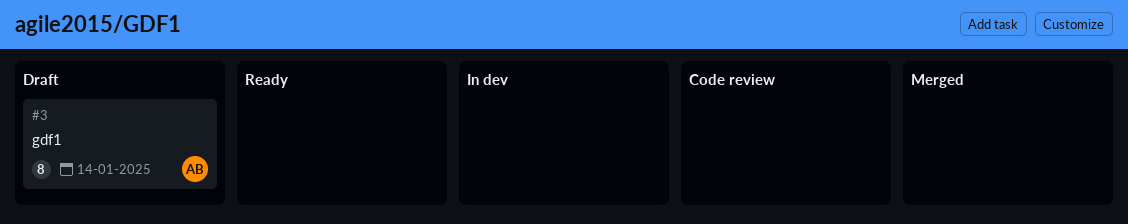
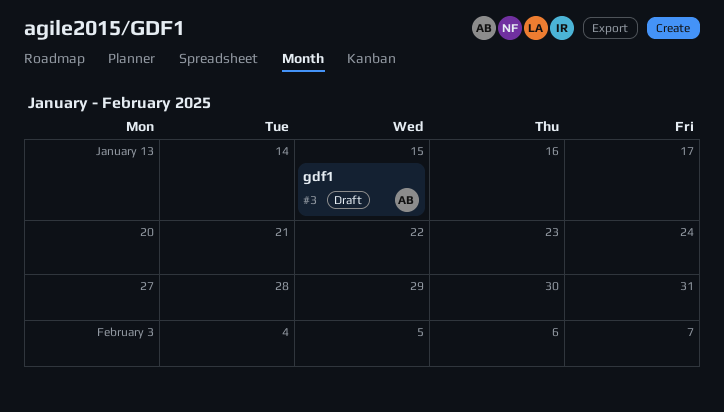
#3, due: Jan 14 -> Jan 15

